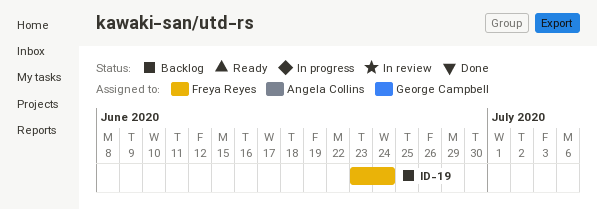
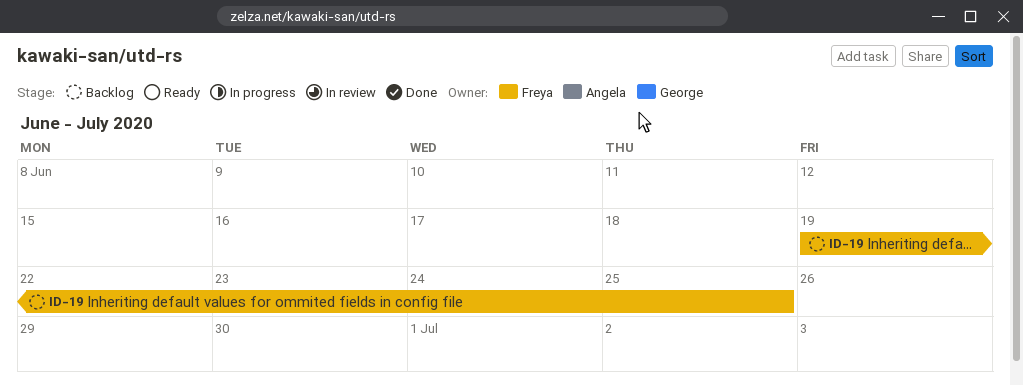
ID-19, start: Jun 23 -> Jun 19
ID-19, due: Jun 24 -> Jun 25

